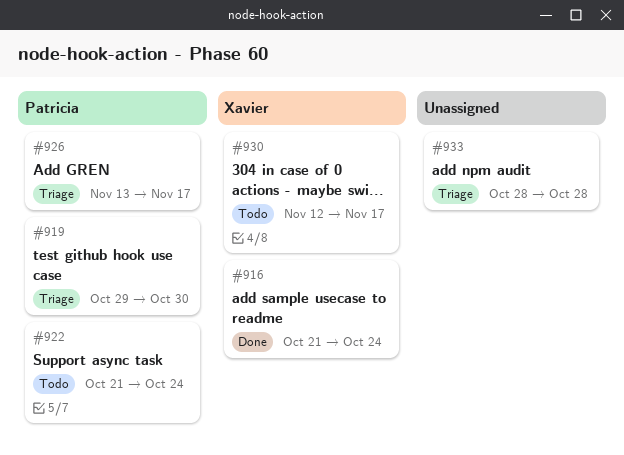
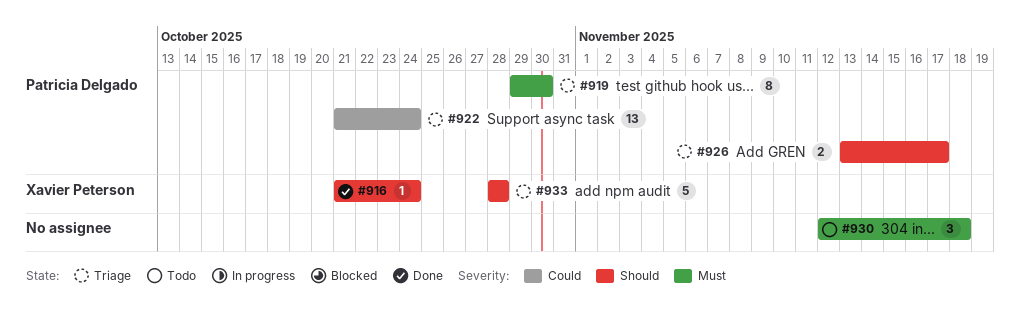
#922, status: Todo -> Triage
#930, owner: Xavier Peterson -> none
#930, due: Nov 17 -> Nov 18
#933, owner: none -> Xavier Peterson

